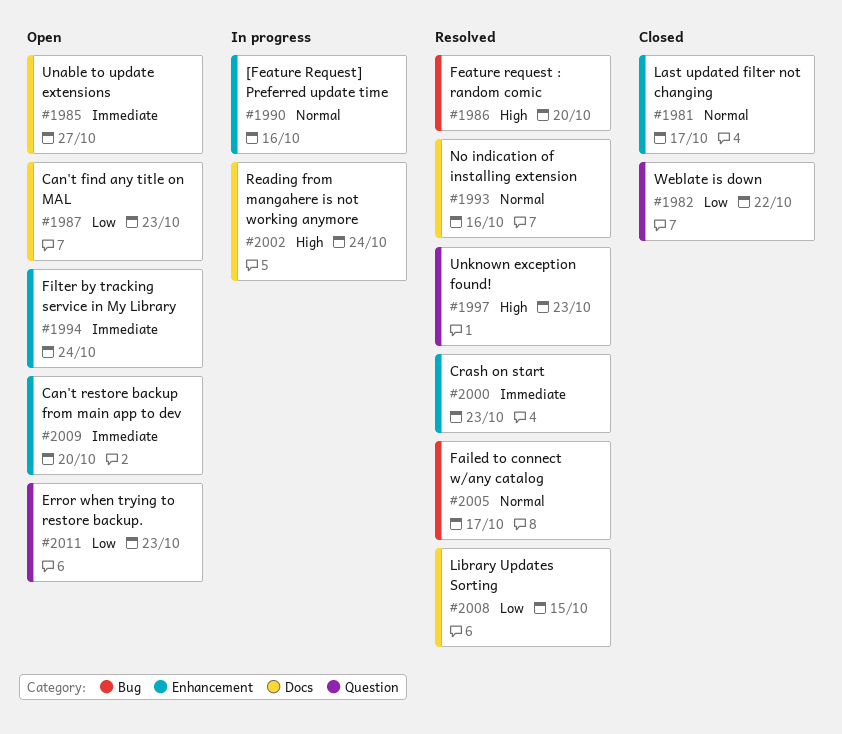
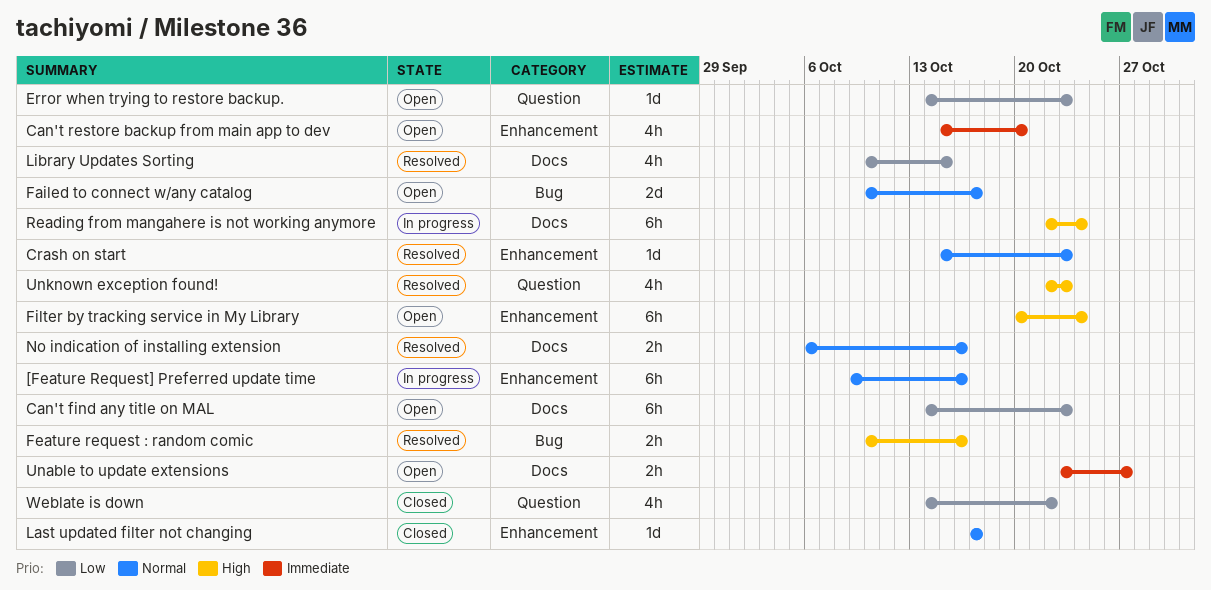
Crash on start, priority: Immediate -> Normal
Failed to connect w/any catalog, status: Resolved -> Open
Feature request : random comic, due: Oct 20 -> Oct 16
Filter by tracking service in My Library, priority: Immediate -> High

